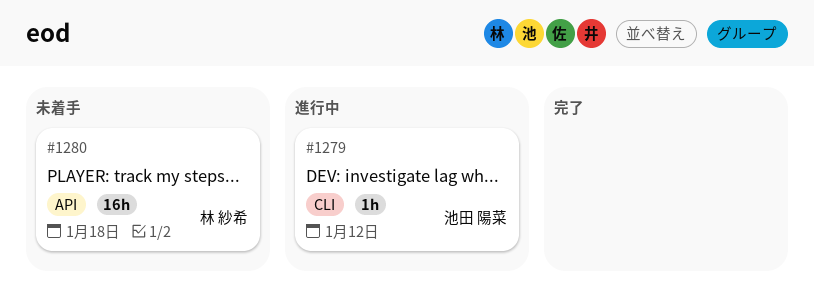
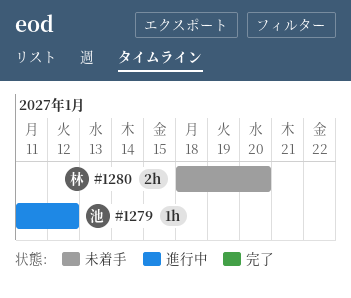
#1280, estimate: 16h -> 2h
#1280, due: Jan 18 -> Jan 20

